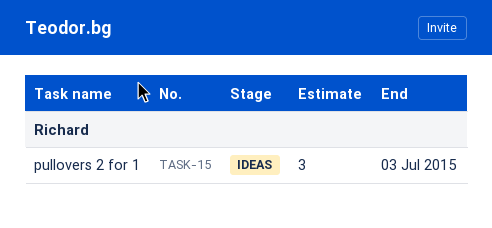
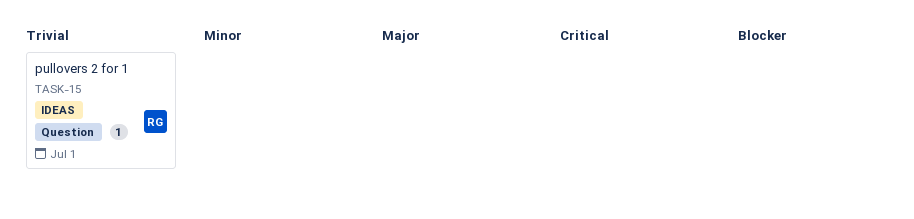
TASK-15, estimate: 3 -> 1
TASK-15, due: Jul 3 -> Jul 1

